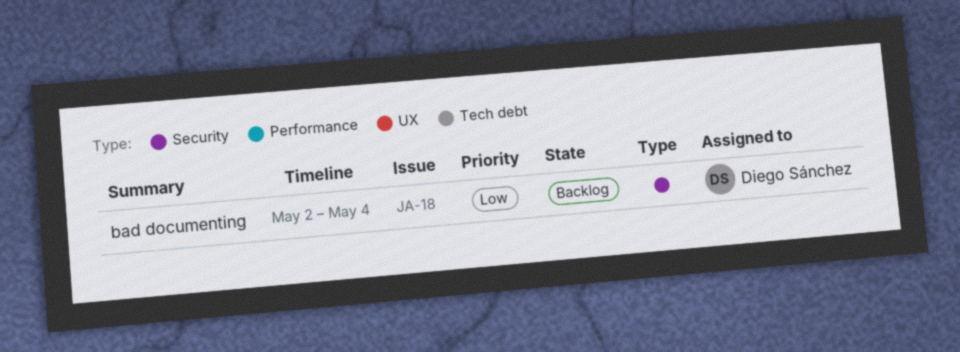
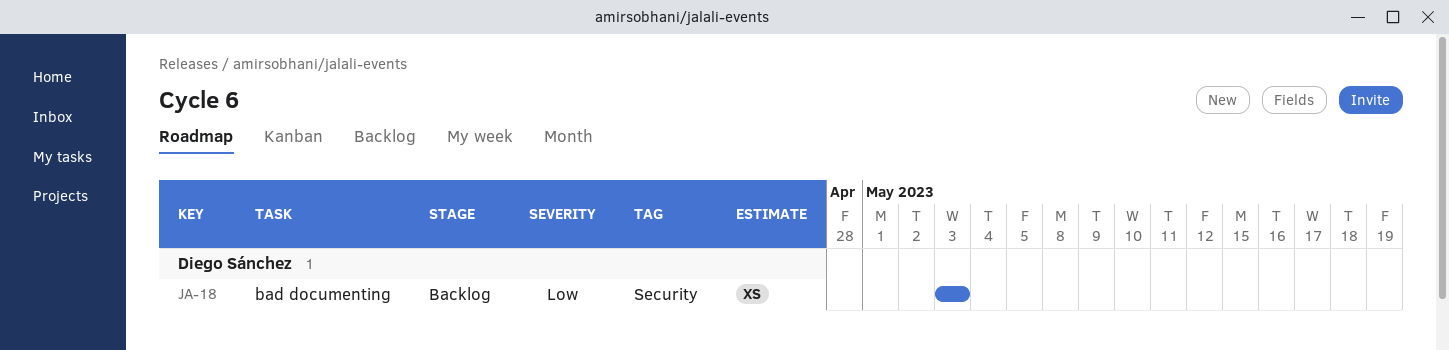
JA-18, start: May 2 -> May 3
JA-18, due: May 4 -> May 3

